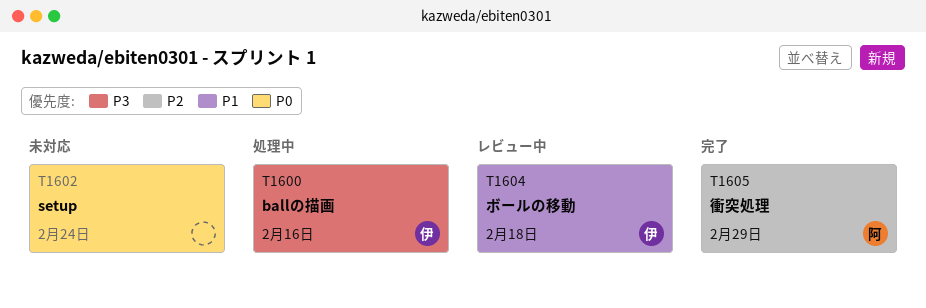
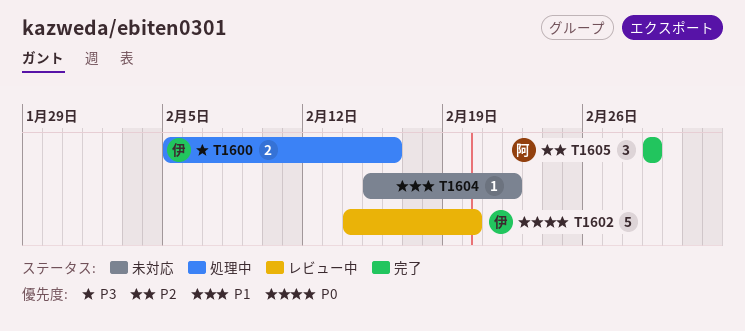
T1602, status: 未対応 -> レビュー中
T1602, owner: none -> 伊
T1602, due: Feb 24 -> Feb 20
T1604, status: レビュー中 -> 未対応
T1604, owner: 伊 -> none
T1604, due: Feb 18 -> Feb 22

